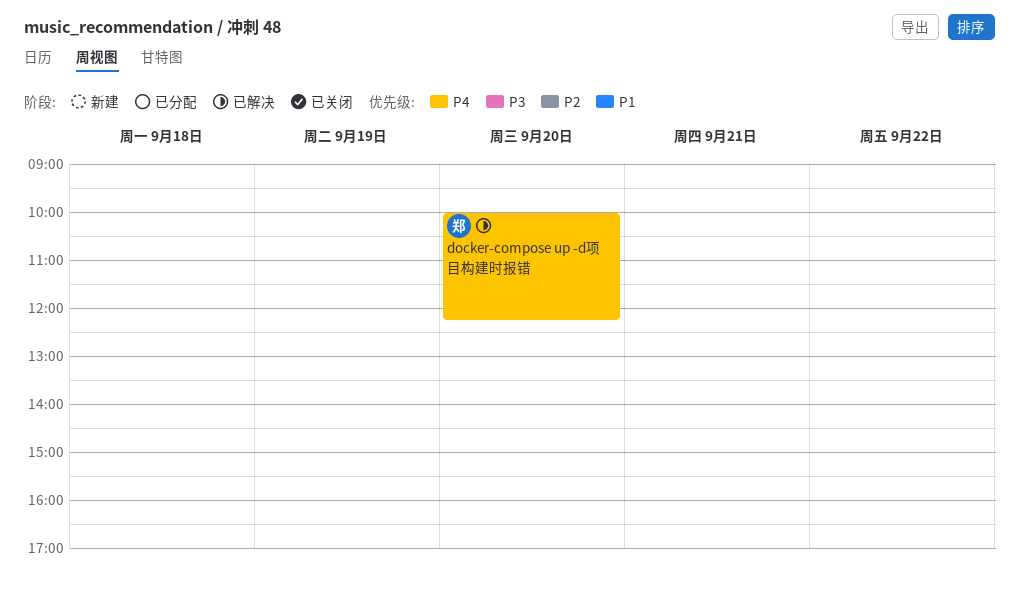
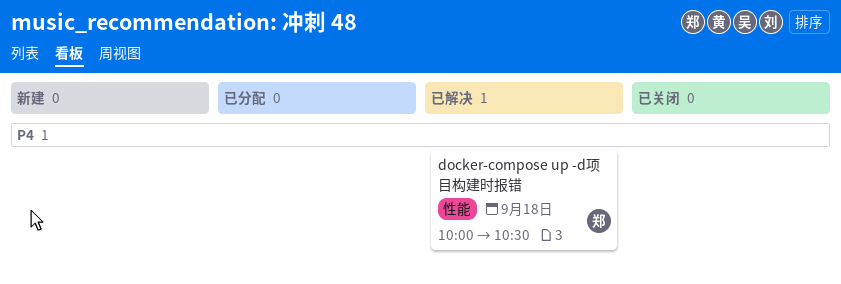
docker-compose up -d项目构建时报错, day: Sep 20 -> Sep 18
docker-compose up -d项目构建时报错, ends: 12:15 -> 10:30

